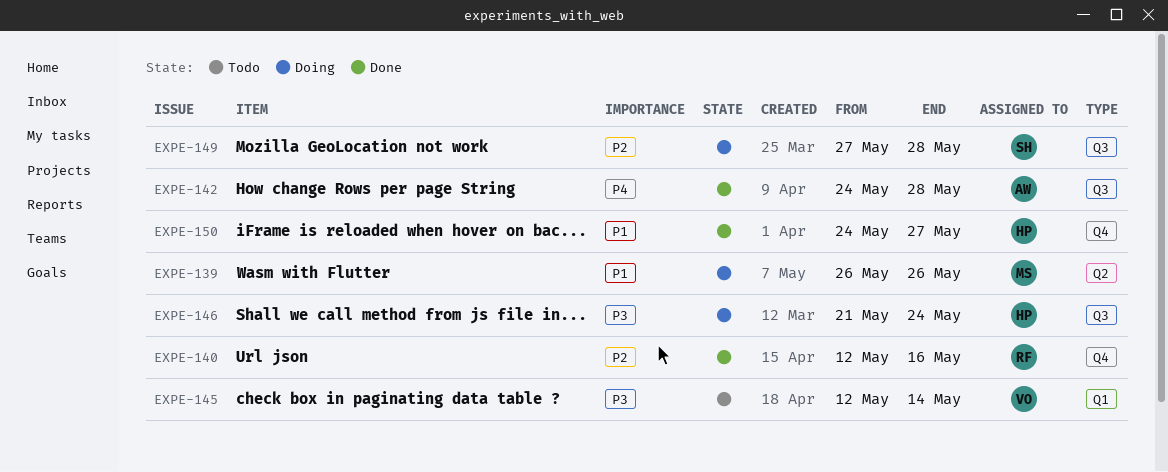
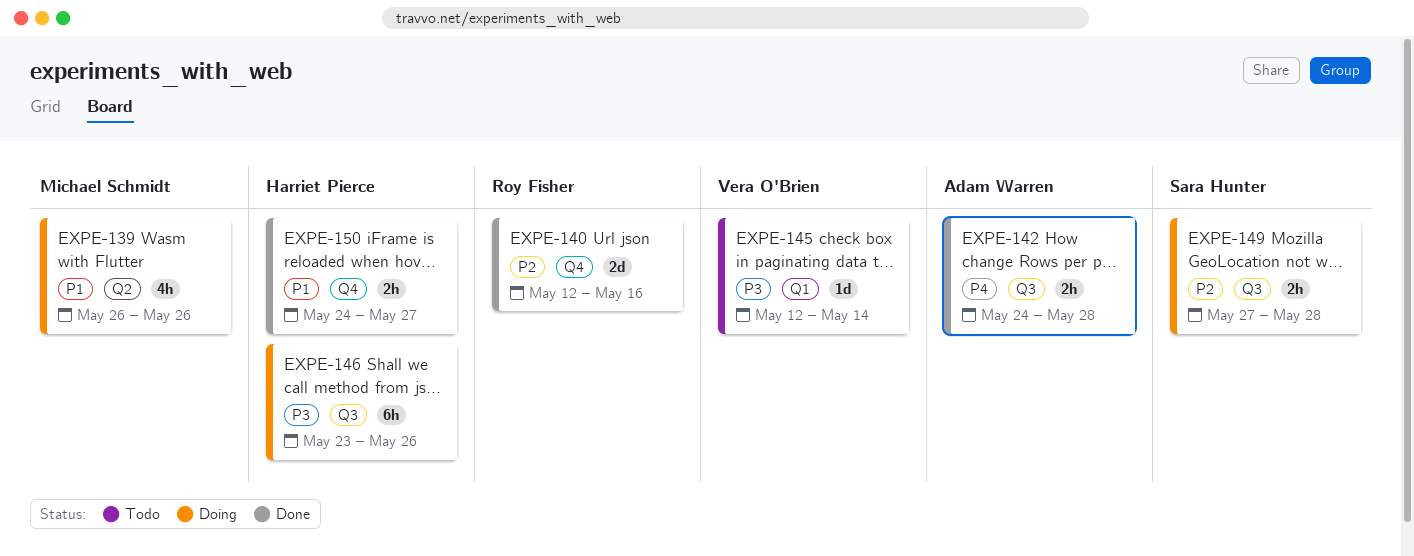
EXPE-146, start: May 21 -> May 23
EXPE-146, due: May 24 -> May 26

